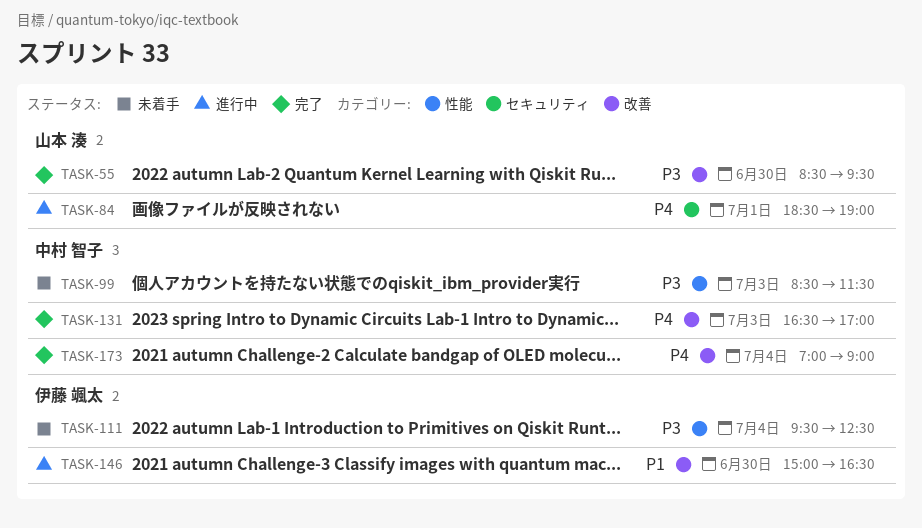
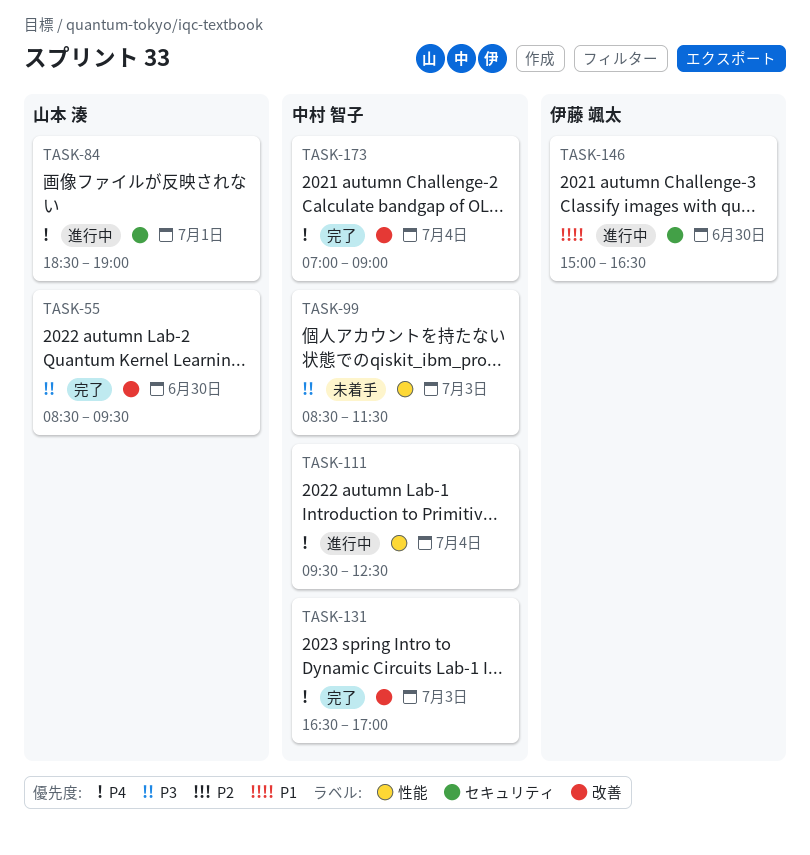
TASK-111, status: 未着手 -> 進行中
TASK-111, owner: 伊藤 颯太 -> 中村 智子
TASK-111, priority: P3 -> P4
TASK-146, label: 改善 -> セキュリティ

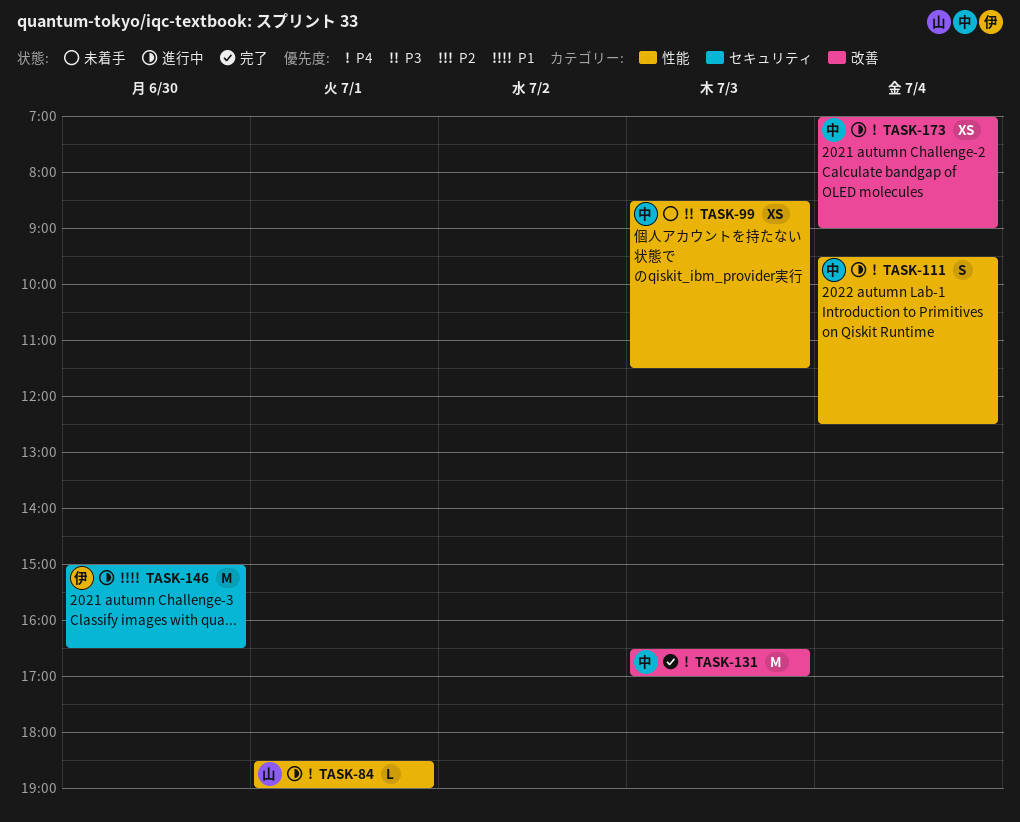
TASK-55: present -> none
TASK-84, label: セキュリティ -> 性能
TASK-173, status: 完了 -> 進行中

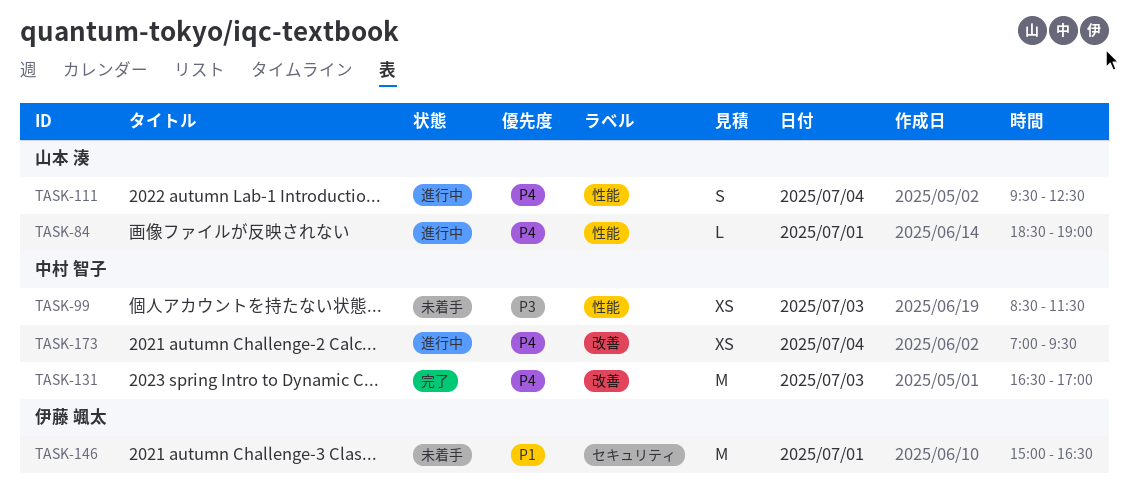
TASK-111, owner: 中村 智子 -> 山本 湊
TASK-146, status: 進行中 -> 未着手
TASK-146, day: Jun 30 -> Jul 1
TASK-173, ends: 09:00 -> 09:30

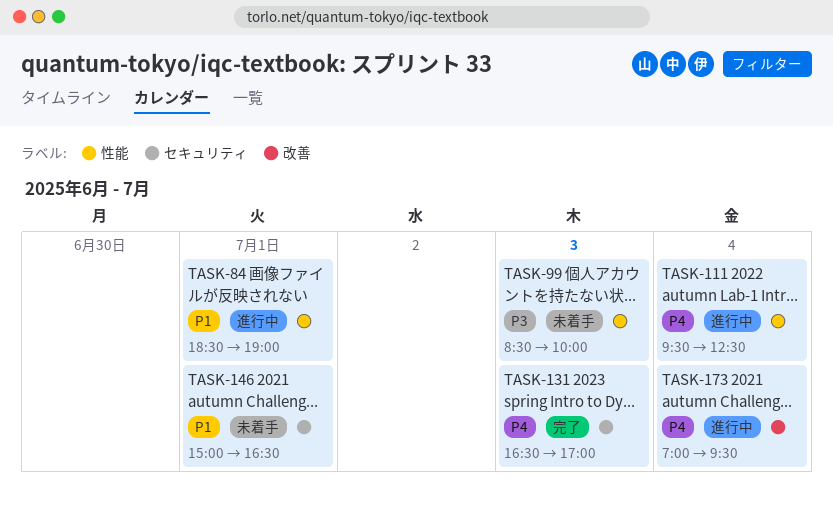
TASK-84, priority: P4 -> P1
TASK-99, ends: 11:30 -> 10:00
TASK-131, label: 改善 -> セキュリティ

